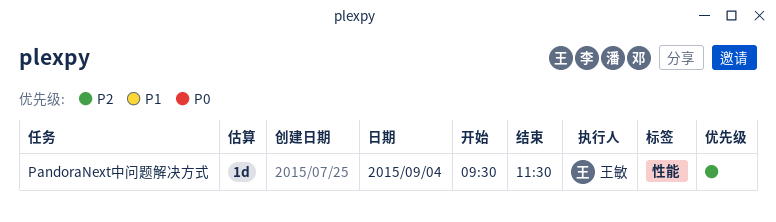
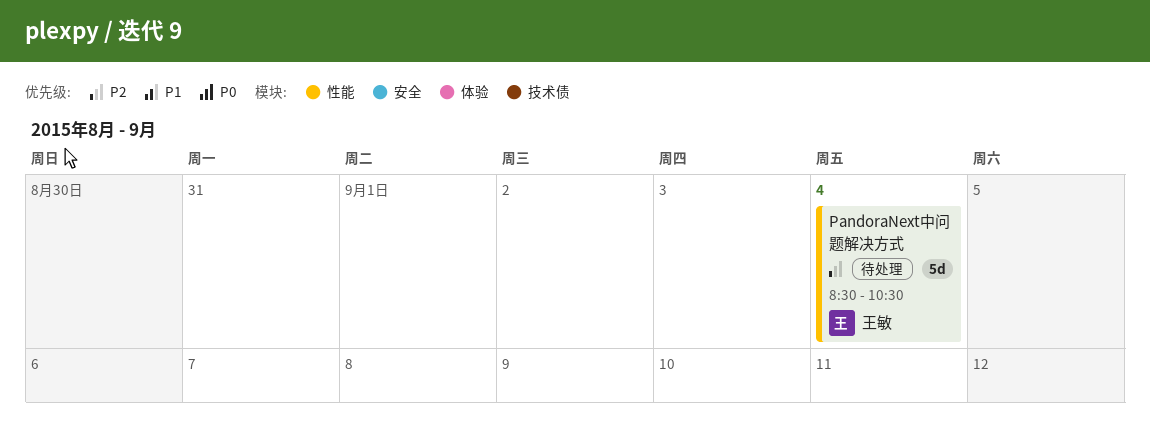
PandoraNext中问题解决方式, estimate: 1d -> 5d
PandoraNext中问题解决方式, begins: 09:30 -> 08:30
PandoraNext中问题解决方式, ends: 11:30 -> 10:30

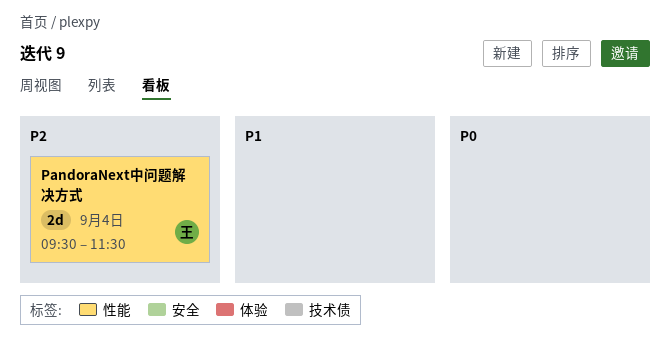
PandoraNext中问题解决方式, estimate: 5d -> 2d
PandoraNext中问题解决方式, begins: 08:30 -> 09:30
PandoraNext中问题解决方式, ends: 10:30 -> 11:30

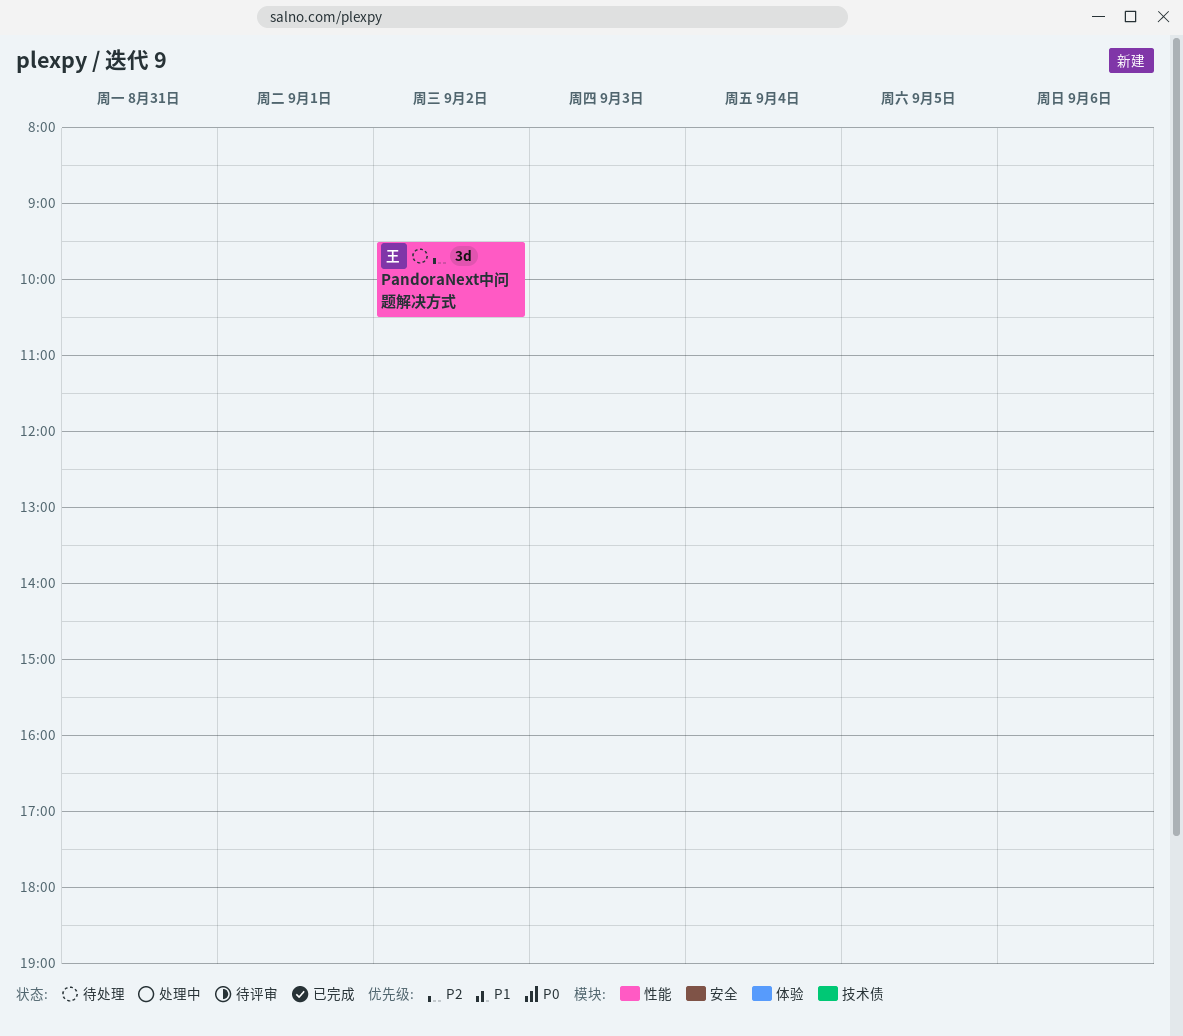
PandoraNext中问题解决方式, estimate: 2d -> 3d
PandoraNext中问题解决方式, day: Sep 4 -> Sep 2
PandoraNext中问题解决方式, ends: 11:30 -> 10:30

